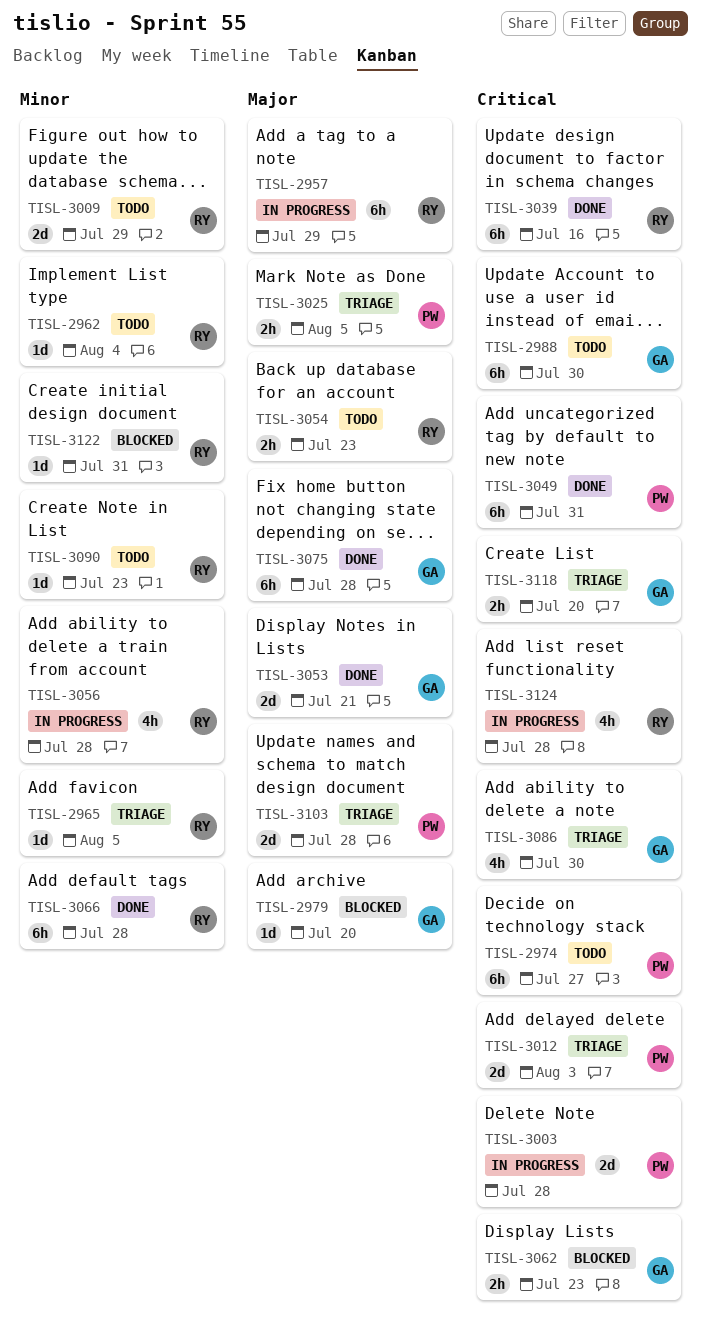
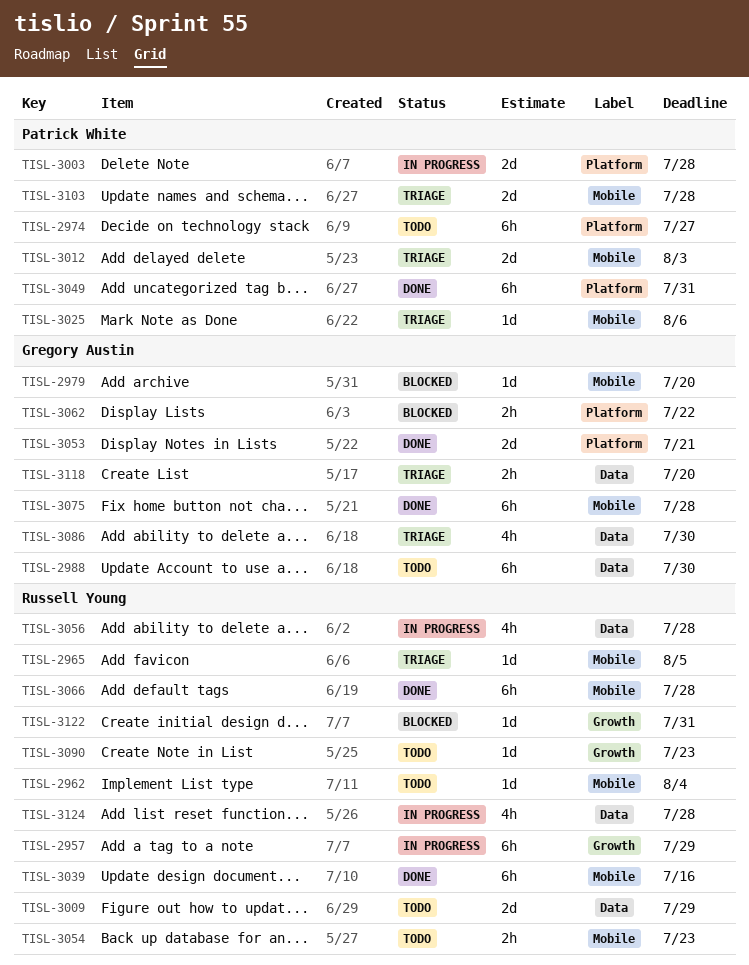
TISL-3025, estimate: 2h -> 1d
TISL-3025, due: Aug 5 -> Aug 6
TISL-3062, due: Jul 23 -> Jul 22

